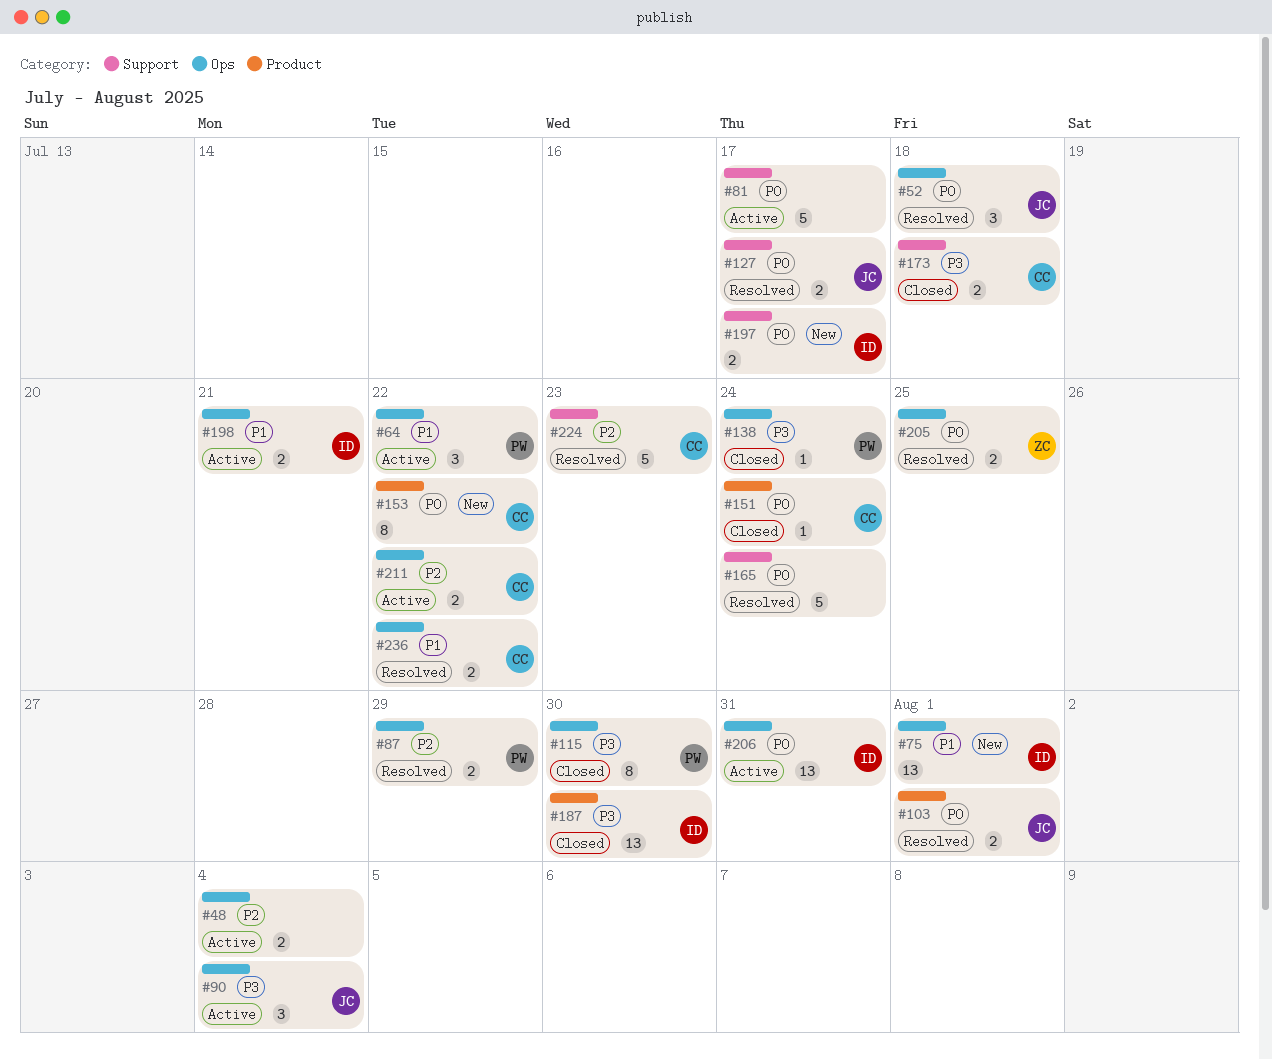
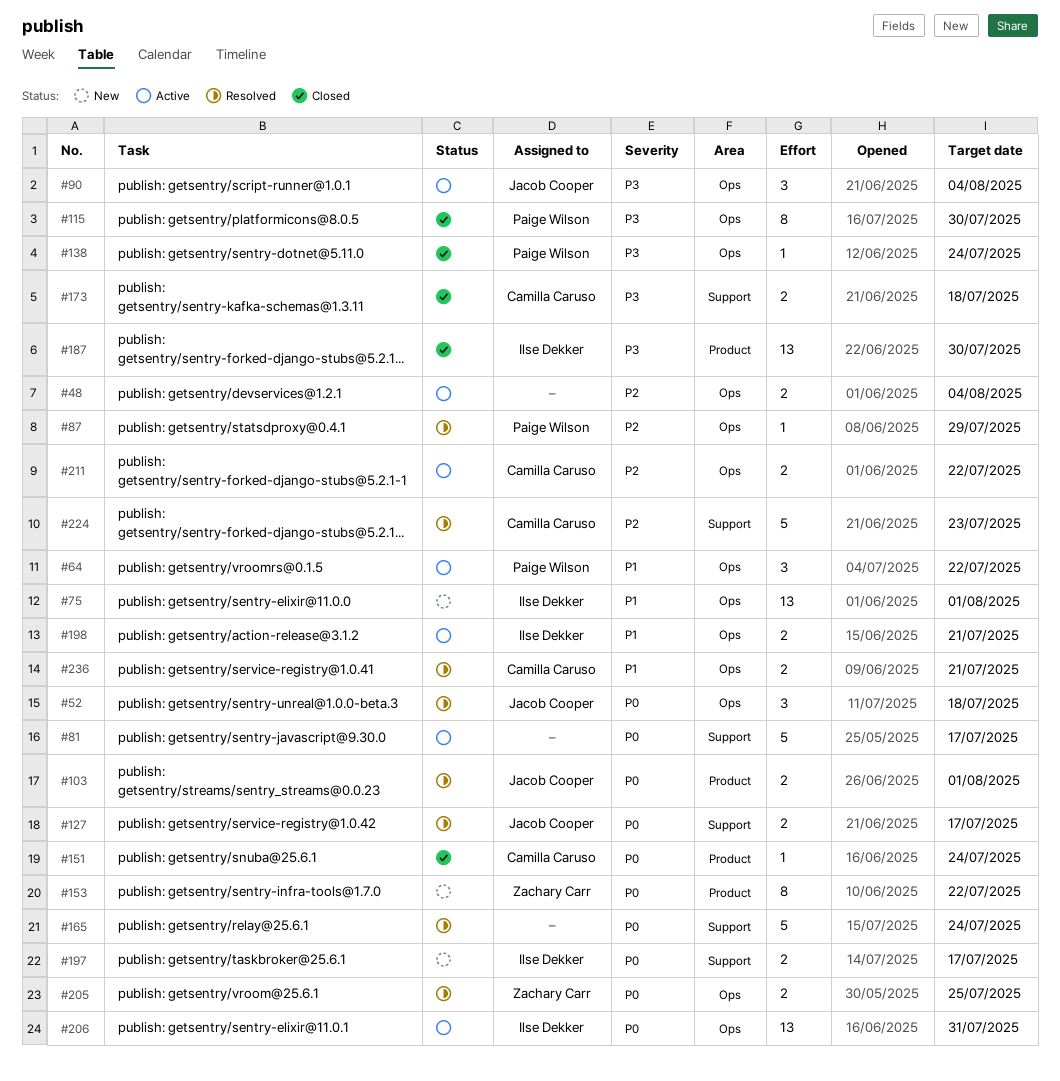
#87, estimate: 2 -> 1
#153, owner: Camilla Caruso -> Zachary Carr
#236, due: Jul 22 -> Jul 21

